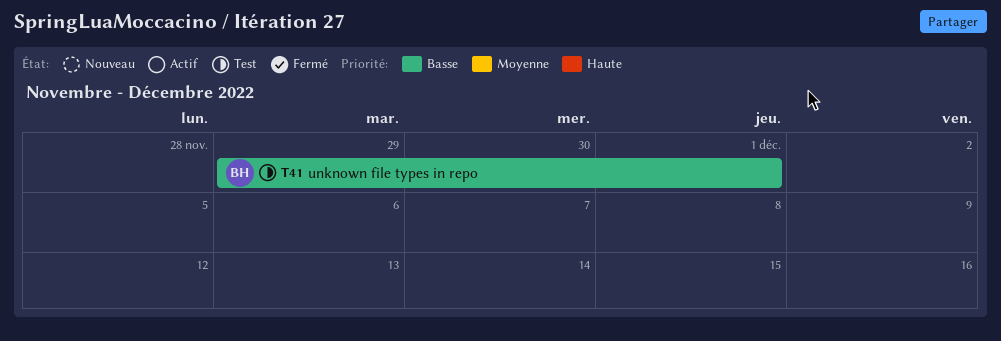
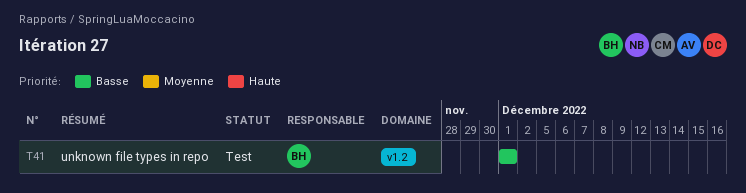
T41, start: Nov 29 -> Dec 1

